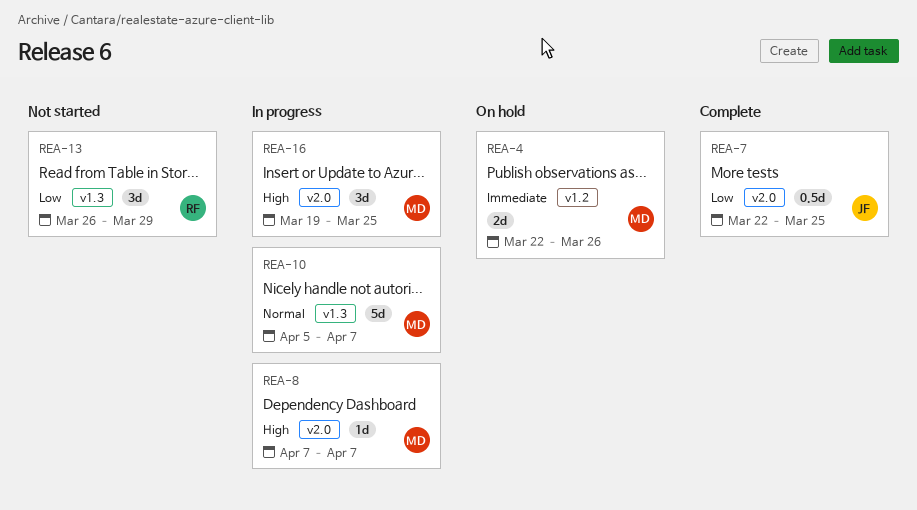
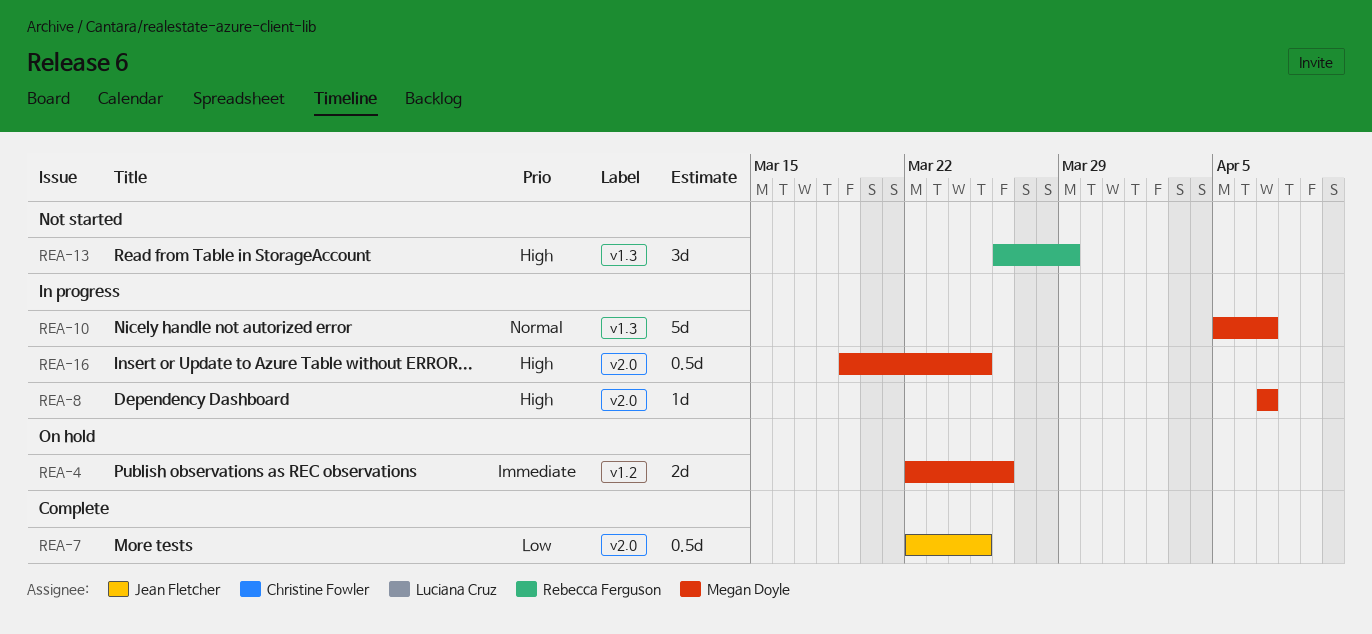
REA-13, priority: Low -> High
REA-16, estimate: 3d -> 0.5d

